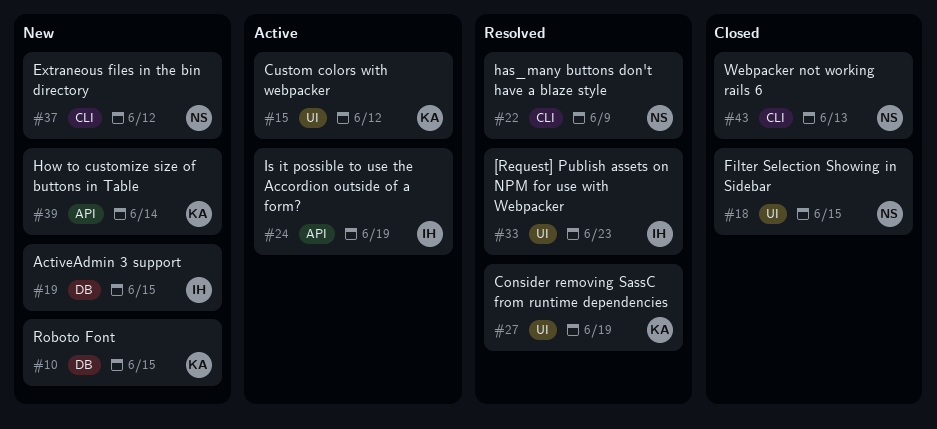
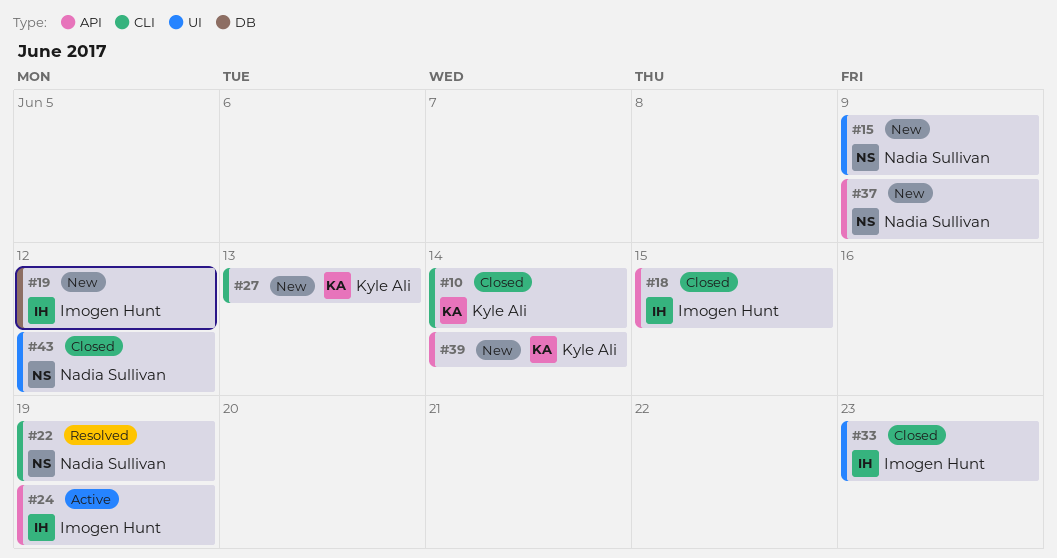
#10, status: New -> Closed
#10, label: DB -> CLI
#10, due: Jun 15 -> Jun 14
#15, status: Active -> New
#15, owner: Kyle Ali -> Nadia Sullivan
#15, due: Jun 12 -> Jun 9
#18, owner: Nadia Sullivan -> Imogen Hunt
#18, label: UI -> API
#19, due: Jun 15 -> Jun 12
#22, due: Jun 9 -> Jun 19
#27, status: Resolved -> New
#27, label: UI -> CLI
#27, due: Jun 19 -> Jun 13
#33, status: Resolved -> Closed
#37, label: CLI -> API
#37, due: Jun 12 -> Jun 9
#43, label: CLI -> UI
#43, due: Jun 13 -> Jun 12

